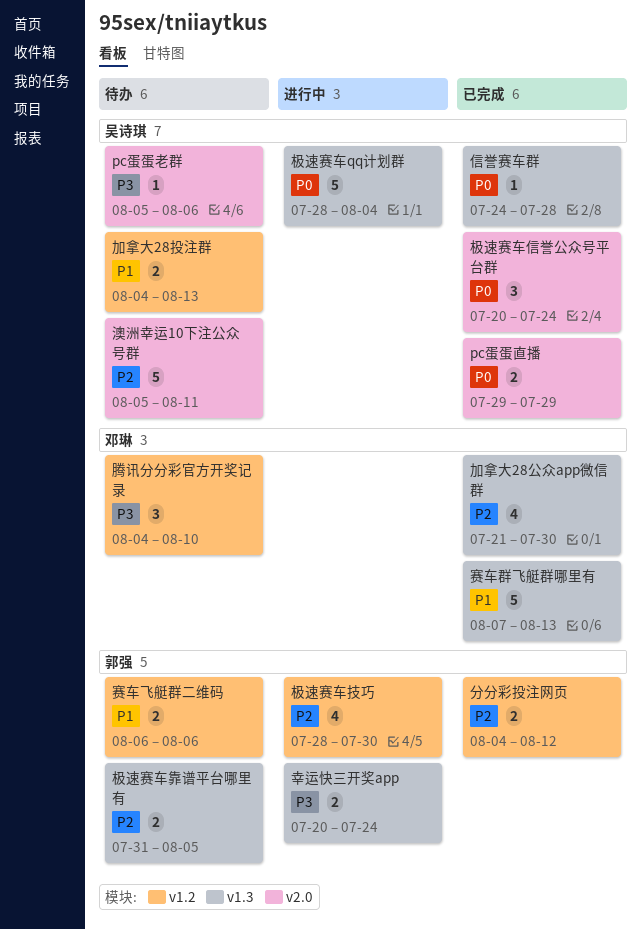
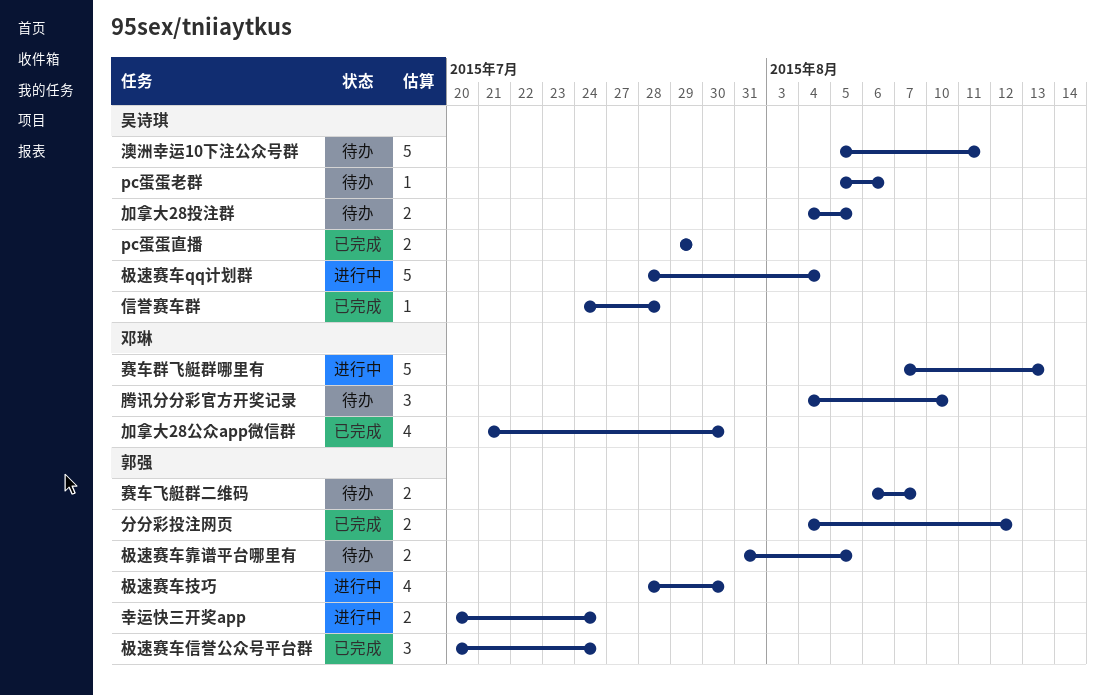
加拿大28投注群, due: Aug 13 -> Aug 5
极速赛车信誉公众号平台群, owner: 吴诗琪 -> 郭强
赛车群飞艇群哪里有, status: 已完成 -> 进行中
赛车飞艇群二维码, due: Aug 6 -> Aug 7

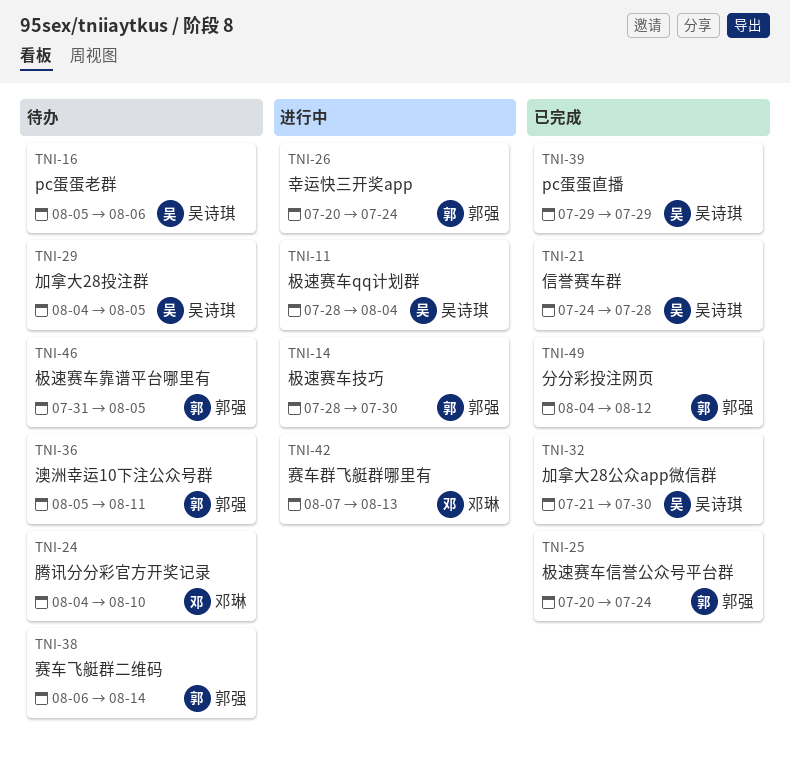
加拿大28公众app微信群, owner: 邓琳 -> 吴诗琪
澳洲幸运10下注公众号群, owner: 吴诗琪 -> 郭强
赛车飞艇群二维码, due: Aug 7 -> Aug 14

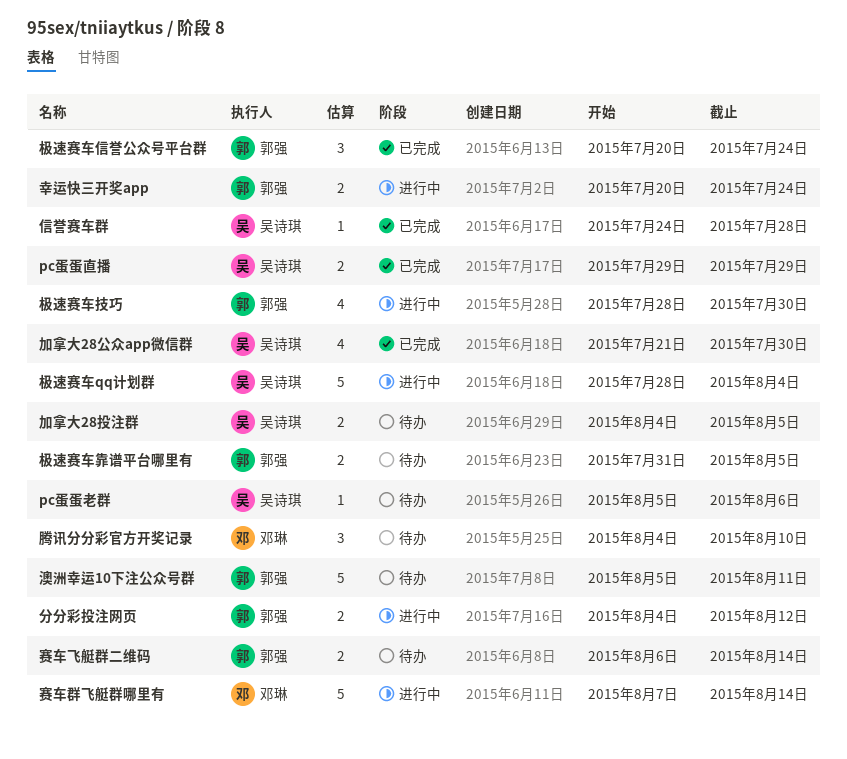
分分彩投注网页, status: 已完成 -> 进行中
赛车群飞艇群哪里有, due: Aug 13 -> Aug 14

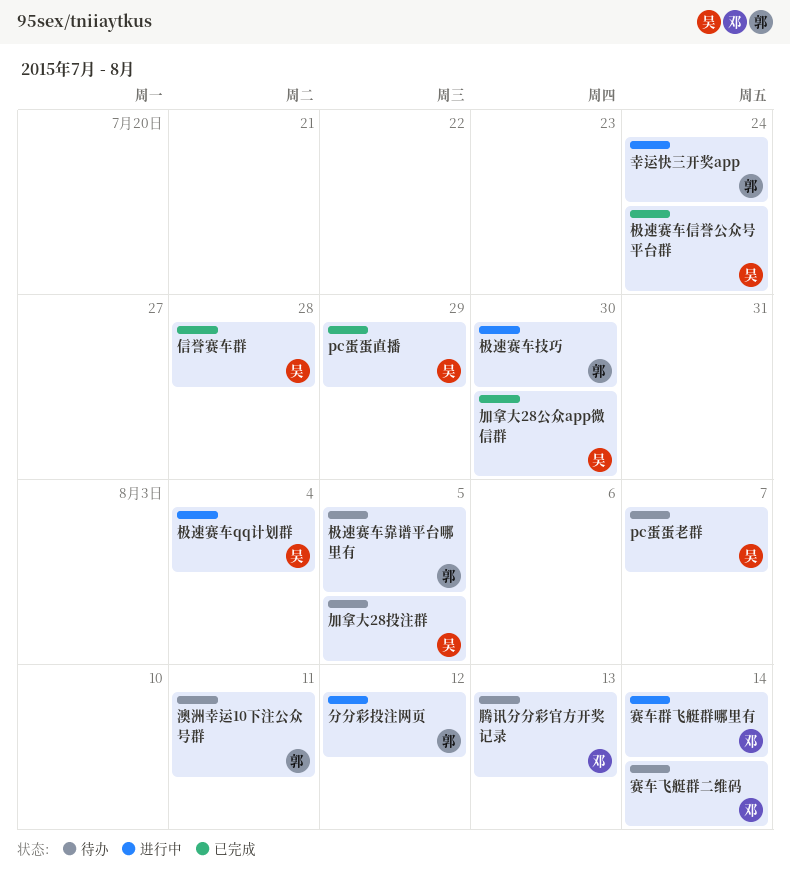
pc蛋蛋老群, due: Aug 6 -> Aug 7
极速赛车信誉公众号平台群, owner: 郭强 -> 吴诗琪
腾讯分分彩官方开奖记录, due: Aug 10 -> Aug 13
赛车飞艇群二维码, owner: 郭强 -> 邓琳

